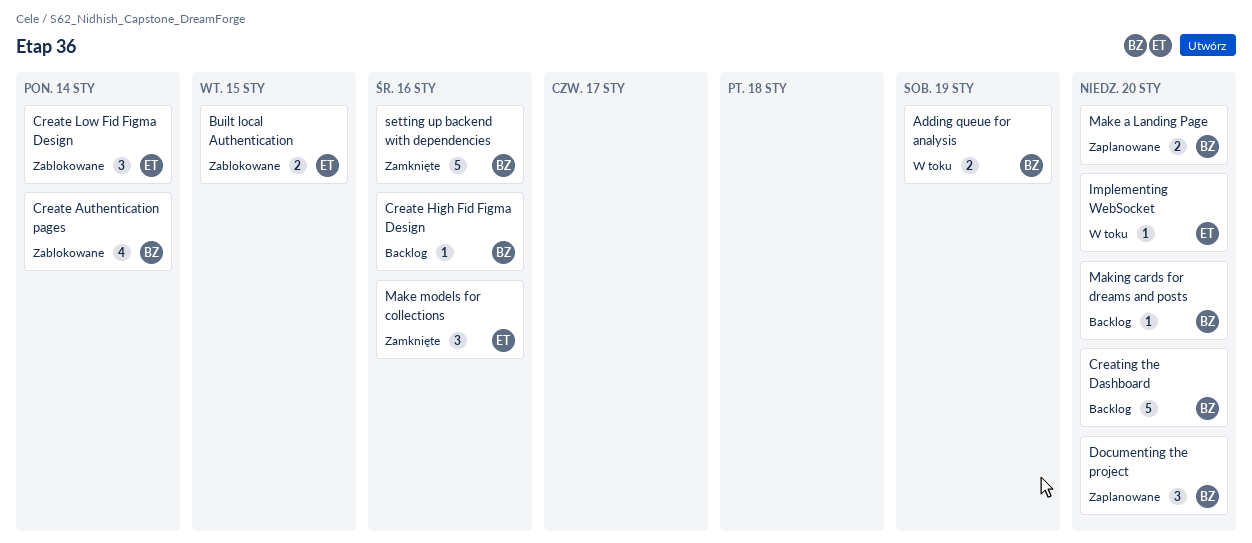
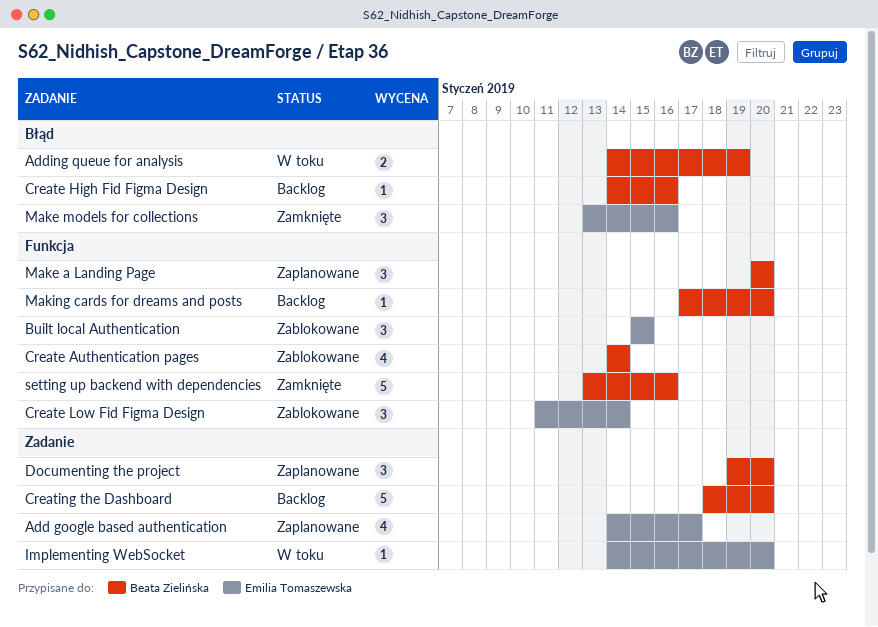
Add google based authentication: none -> present
Built local Authentication, estimate: 2 -> 3
Make a Landing Page, estimate: 2 -> 3

